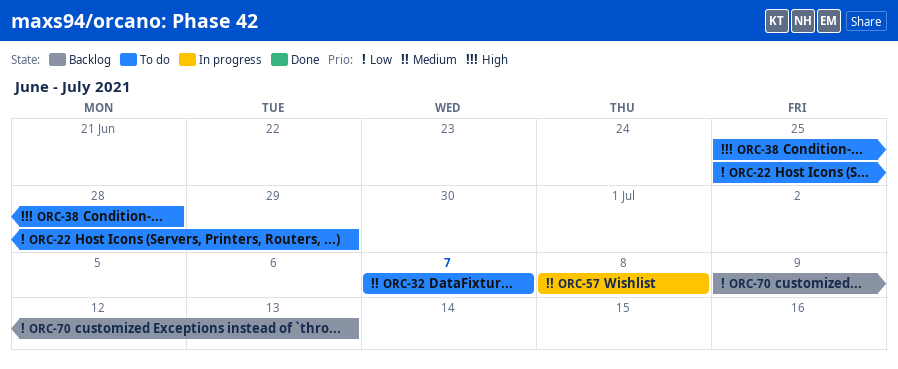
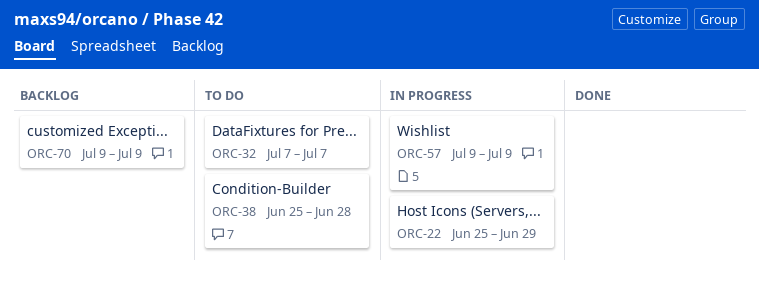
ORC-22, status: To do -> In progress
ORC-57, start: Jul 8 -> Jul 9
ORC-57, due: Jul 8 -> Jul 9
ORC-70, due: Jul 13 -> Jul 9

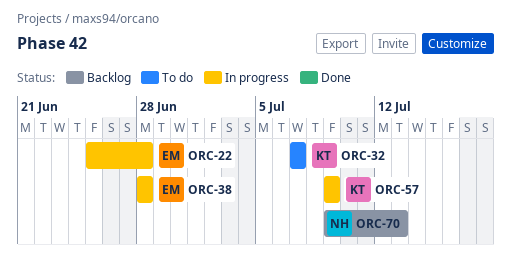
ORC-22, due: Jun 29 -> Jun 28
ORC-38, status: To do -> In progress
ORC-38, start: Jun 25 -> Jun 28
ORC-70, due: Jul 9 -> Jul 13

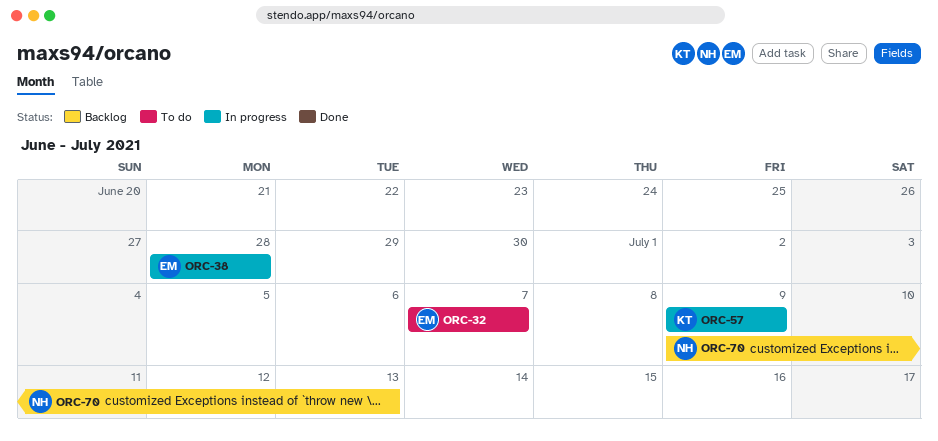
ORC-22: present -> none
ORC-32, owner: KT -> EM

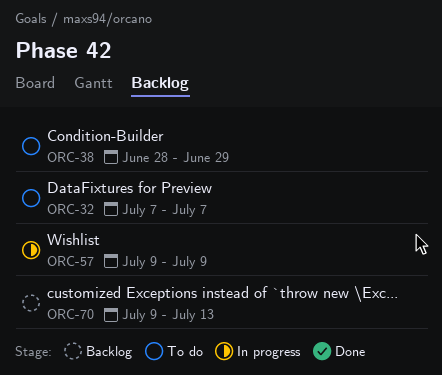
ORC-38, status: In progress -> To do
ORC-38, due: Jun 28 -> Jun 29

